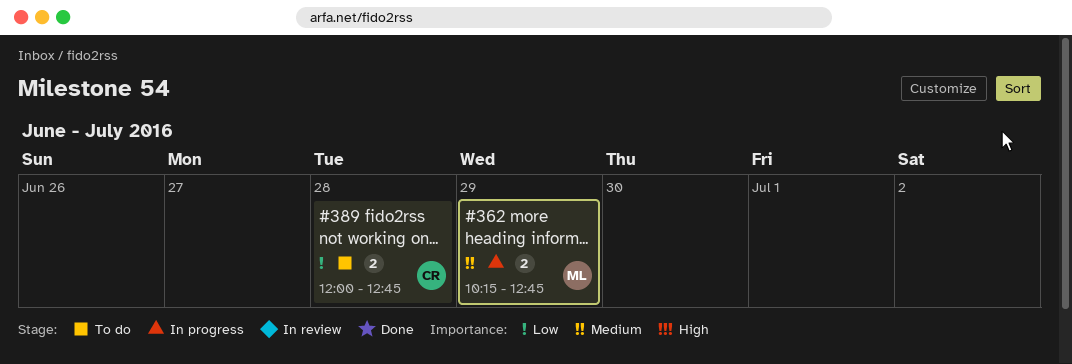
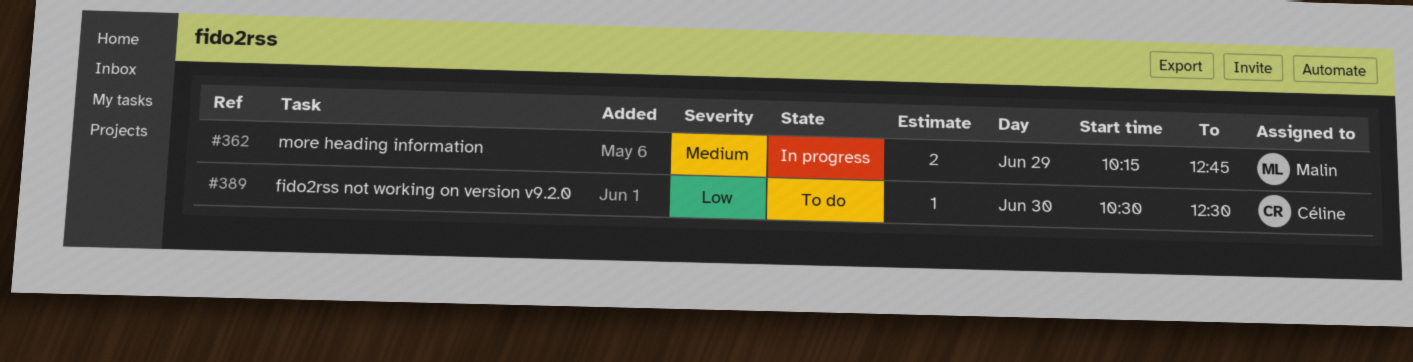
#389, estimate: 2 -> 1
#389, day: Jun 28 -> Jun 30
#389, begins: 12:00 -> 10:30
#389, ends: 12:45 -> 12:30

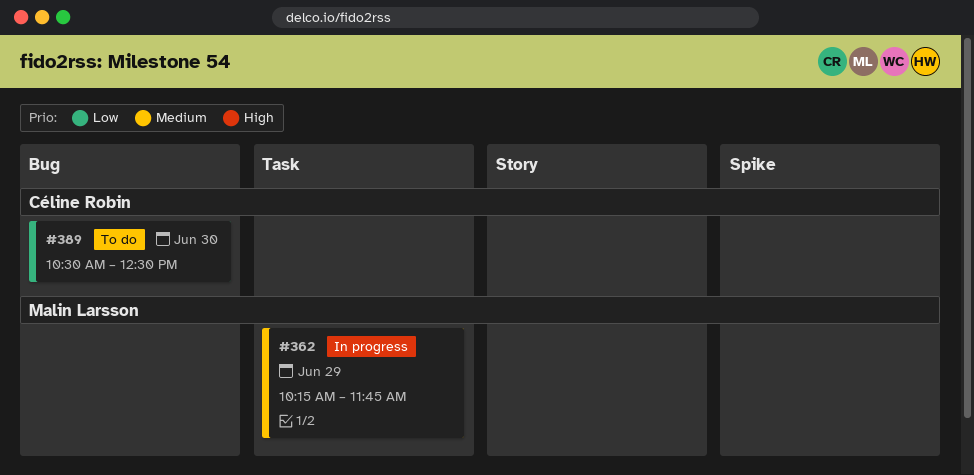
#362, ends: 12:45 -> 11:45

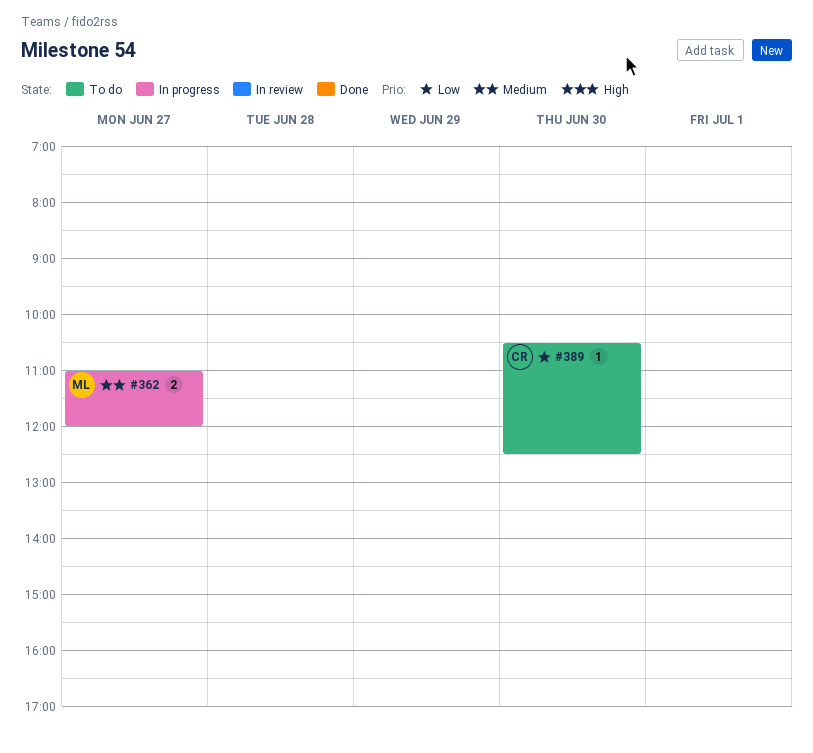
#362, day: Jun 29 -> Jun 27
#362, begins: 10:15 -> 11:00
#362, ends: 11:45 -> 12:00

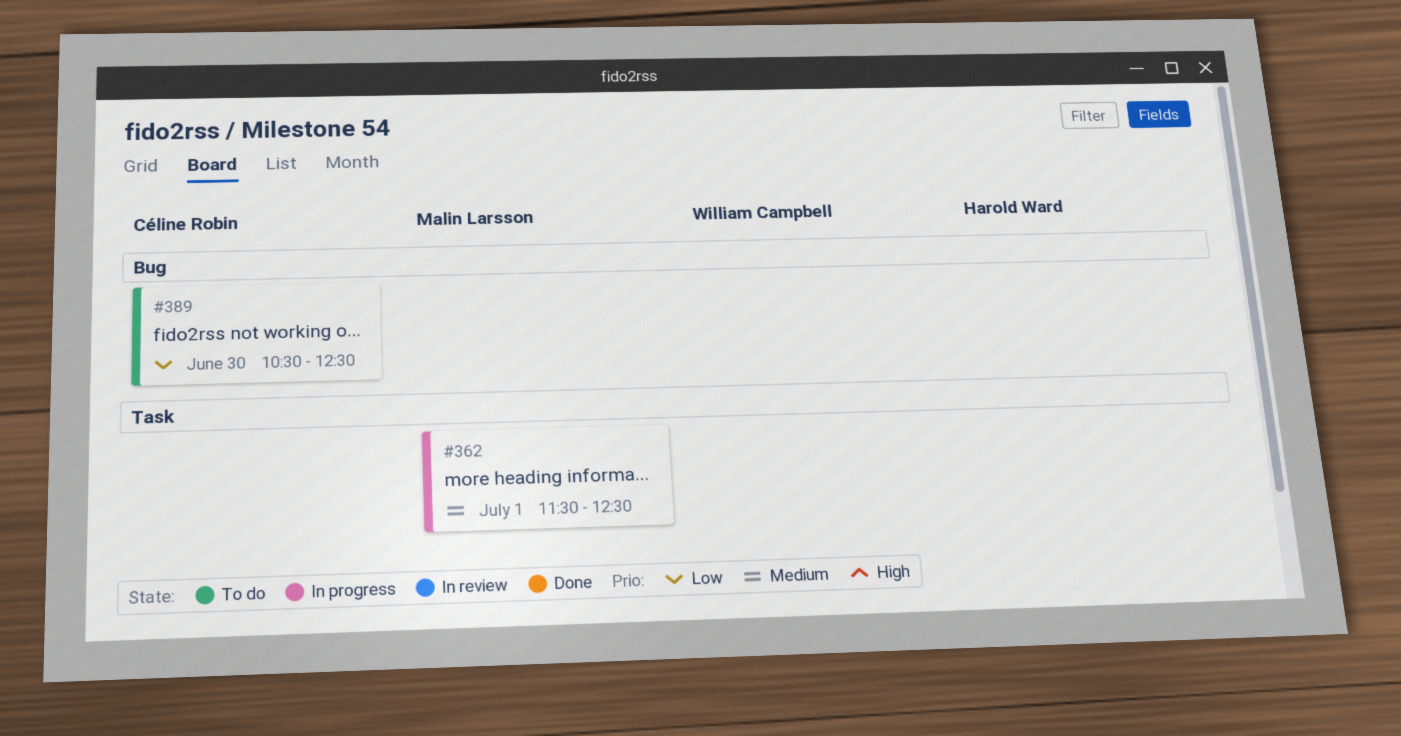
#362, day: Jun 27 -> Jul 1
#362, begins: 11:00 -> 11:30
#362, ends: 12:00 -> 12:30

